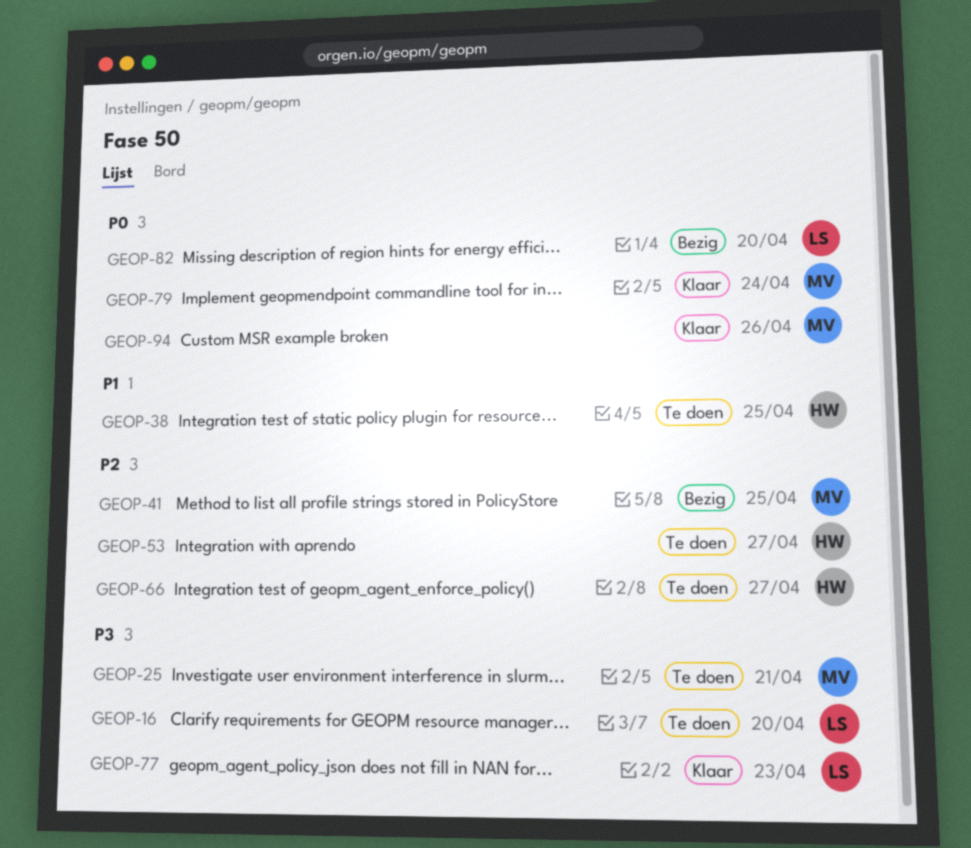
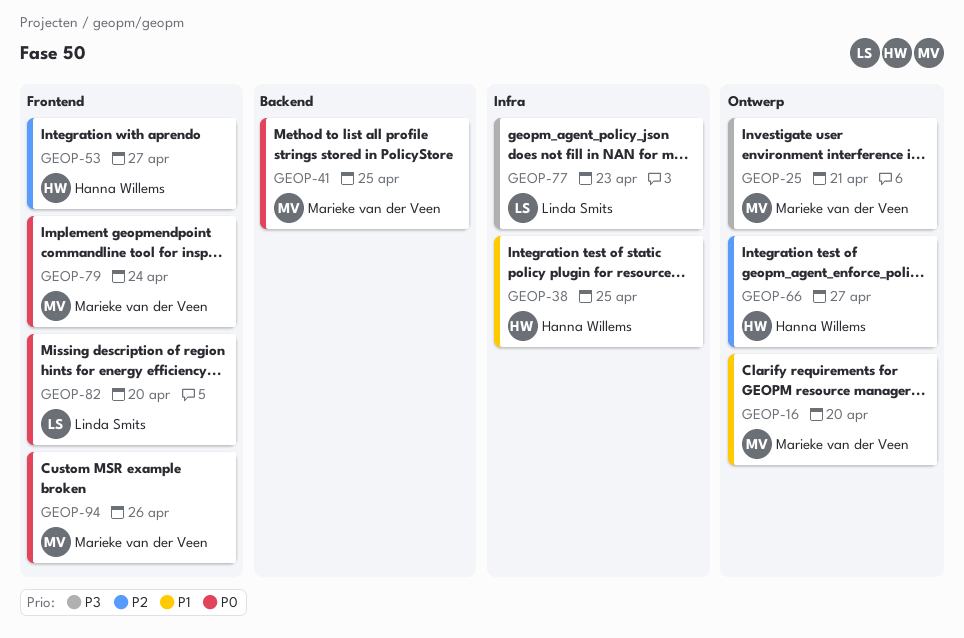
GEOP-16, owner: Linda Smits -> Marieke van der Veen
GEOP-16, priority: P3 -> P1
GEOP-41, priority: P2 -> P0

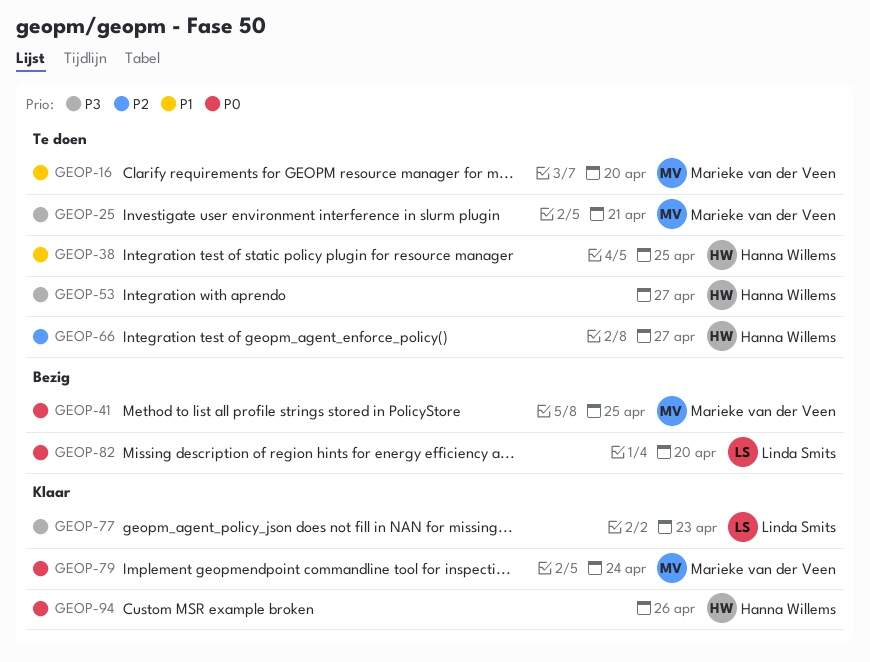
GEOP-53, priority: P2 -> P3
GEOP-94, owner: Marieke van der Veen -> Hanna Willems

